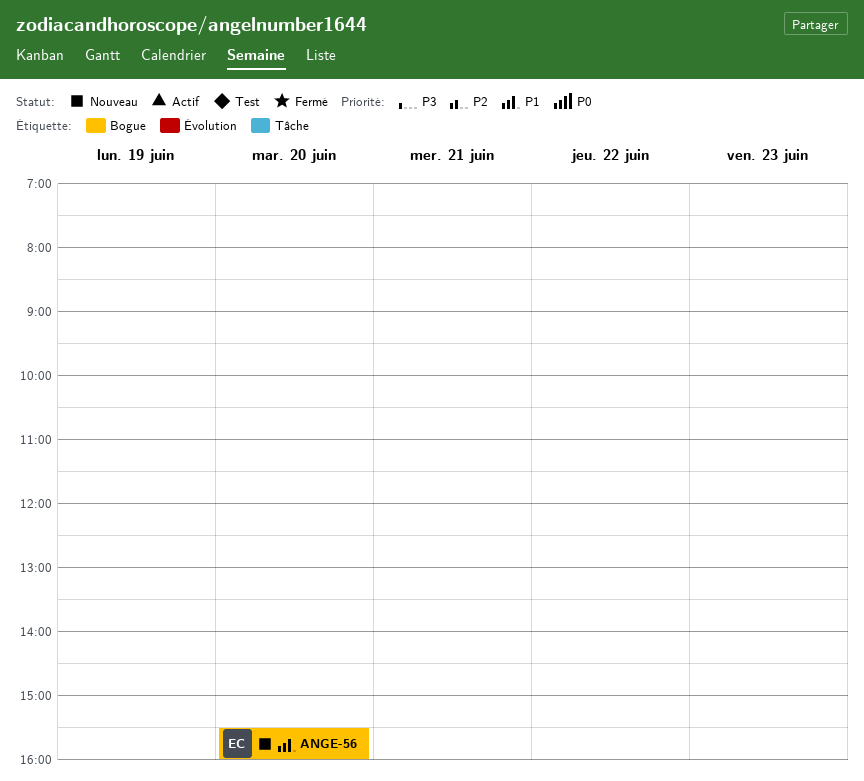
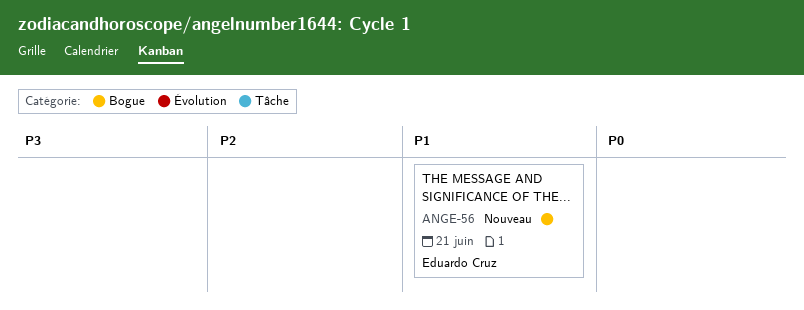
ANGE-56, day: Jun 20 -> Jun 21

